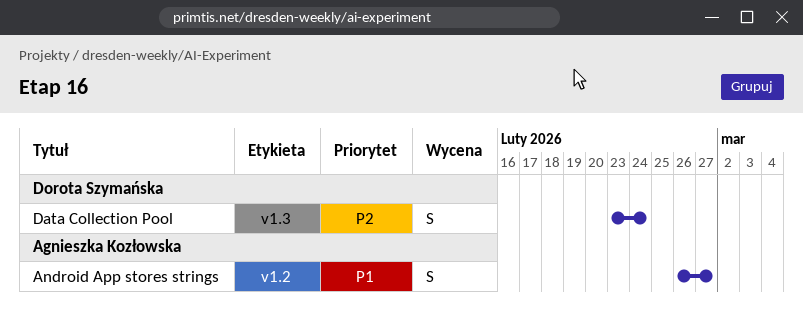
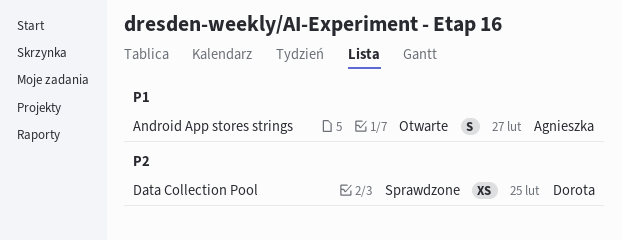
Data Collection Pool, estimate: S -> XS
Data Collection Pool, due: Feb 24 -> Feb 25

